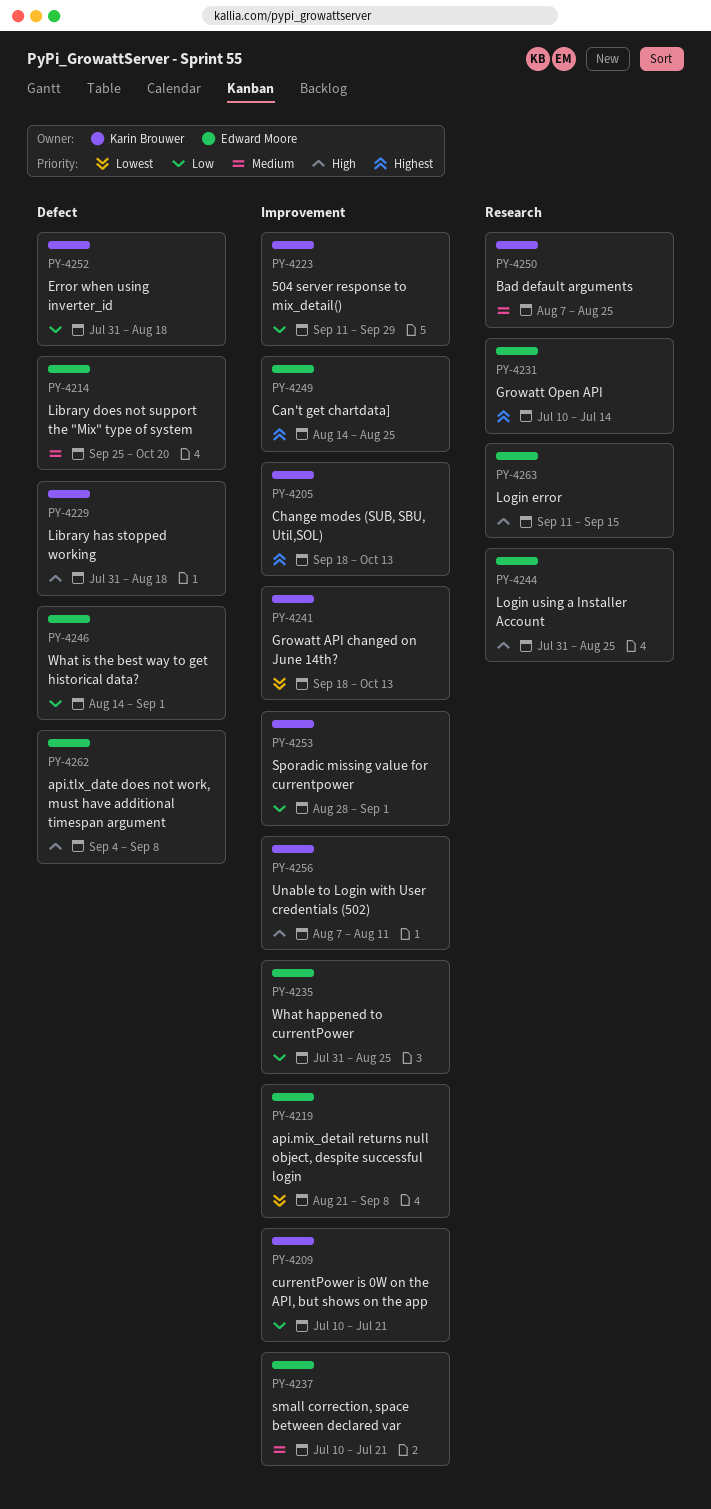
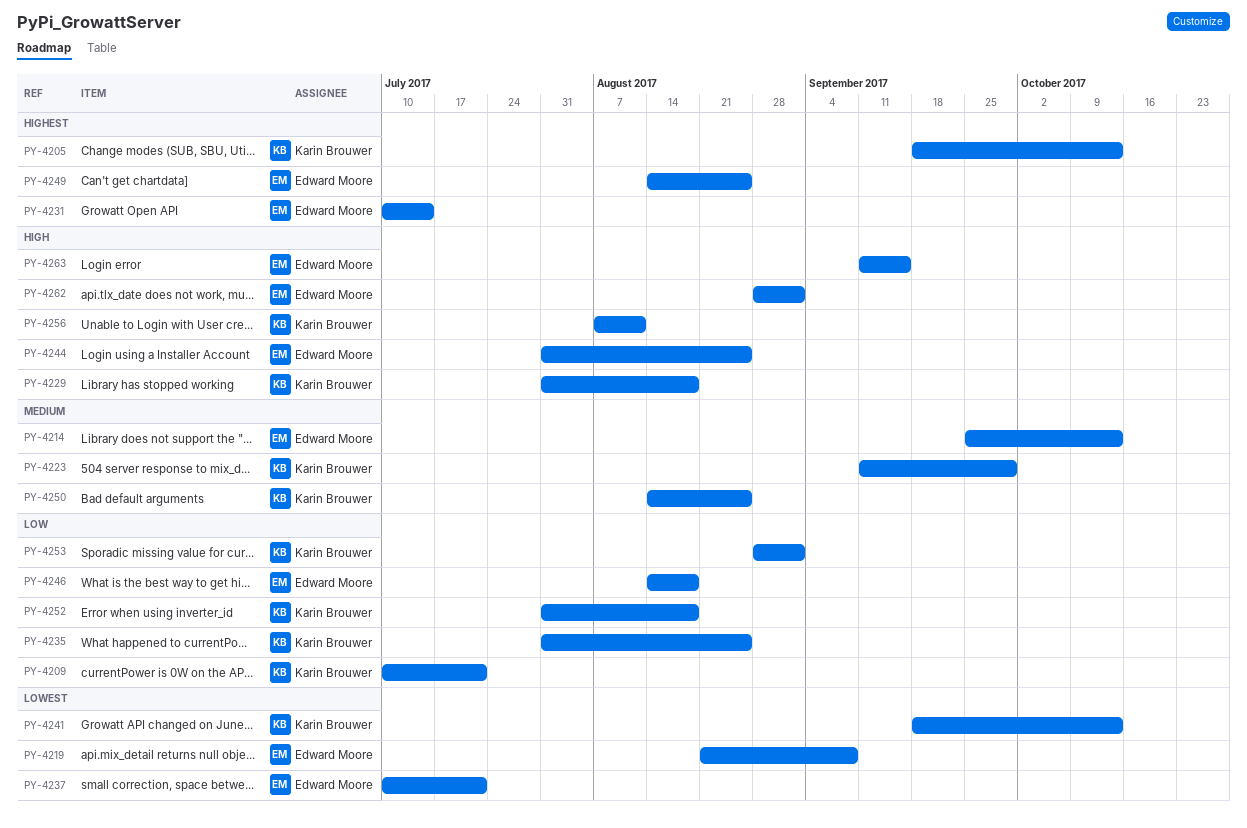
PY-4214, due: Oct 20 -> Oct 13
PY-4223, priority: Low -> Medium
PY-4235, owner: Edward Moore -> Karin Brouwer
PY-4237, priority: Medium -> Lowest
PY-4246, due: Sep 1 -> Aug 18
PY-4250, start: Aug 7 -> Aug 14
PY-4262, start: Sep 4 -> Aug 28
PY-4262, due: Sep 8 -> Sep 1

